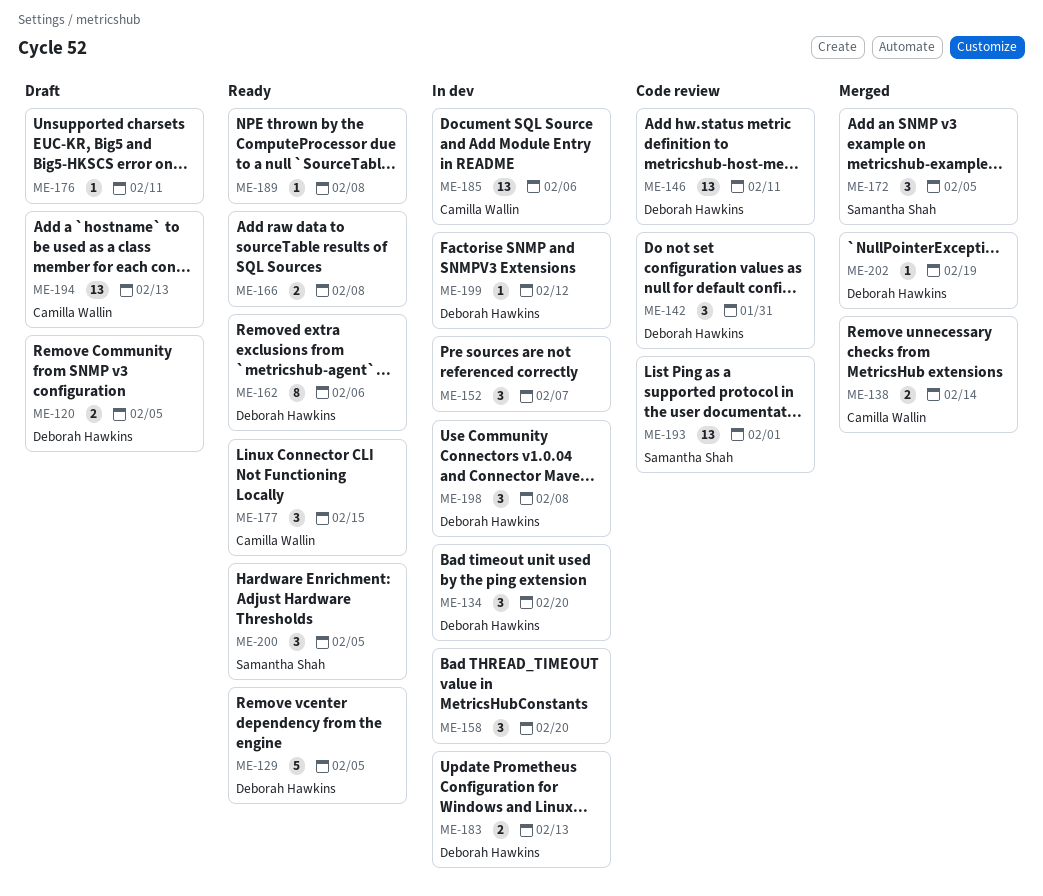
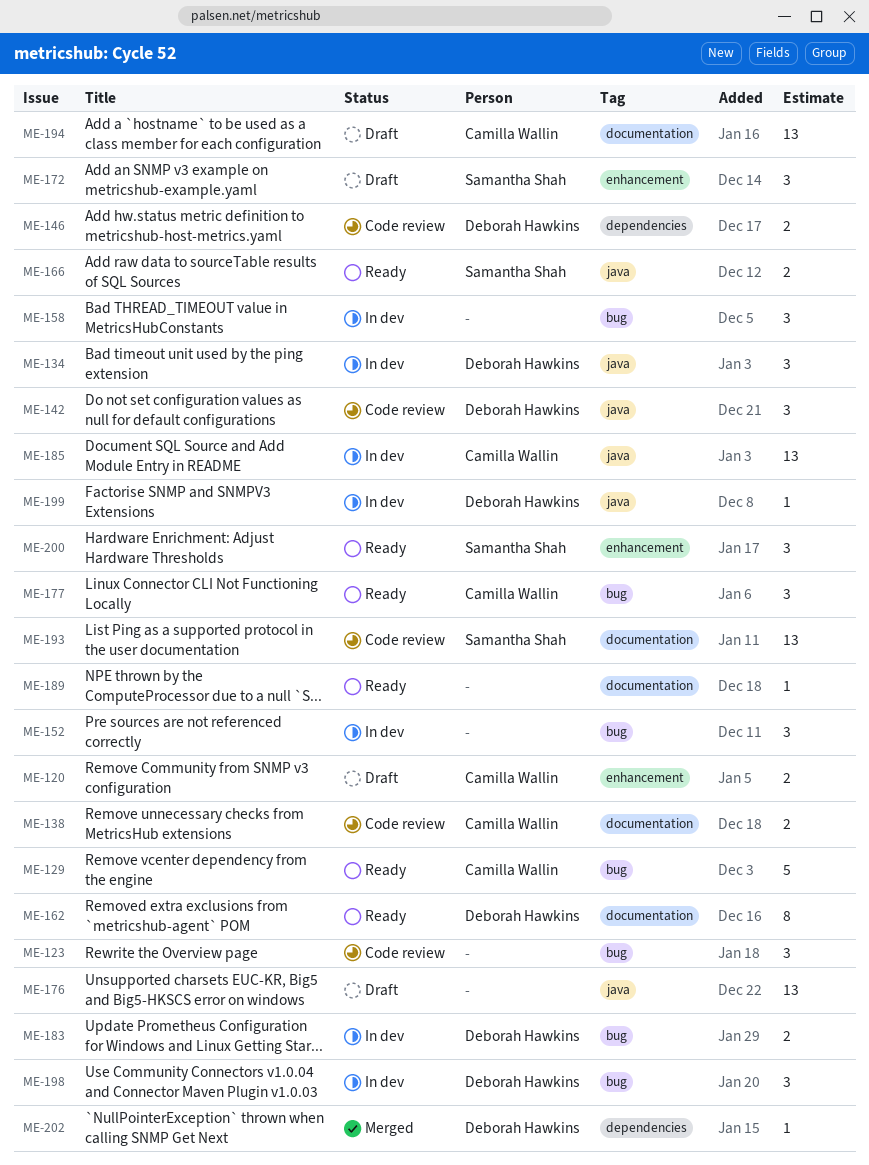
ME-120, owner: Deborah Hawkins -> Camilla Wallin
ME-123: none -> present
ME-129, owner: Deborah Hawkins -> Camilla Wallin
ME-138, status: Merged -> Code review
ME-146, estimate: 13 -> 2
ME-166, owner: none -> Samantha Shah
ME-172, status: Merged -> Draft
ME-176, estimate: 1 -> 13

